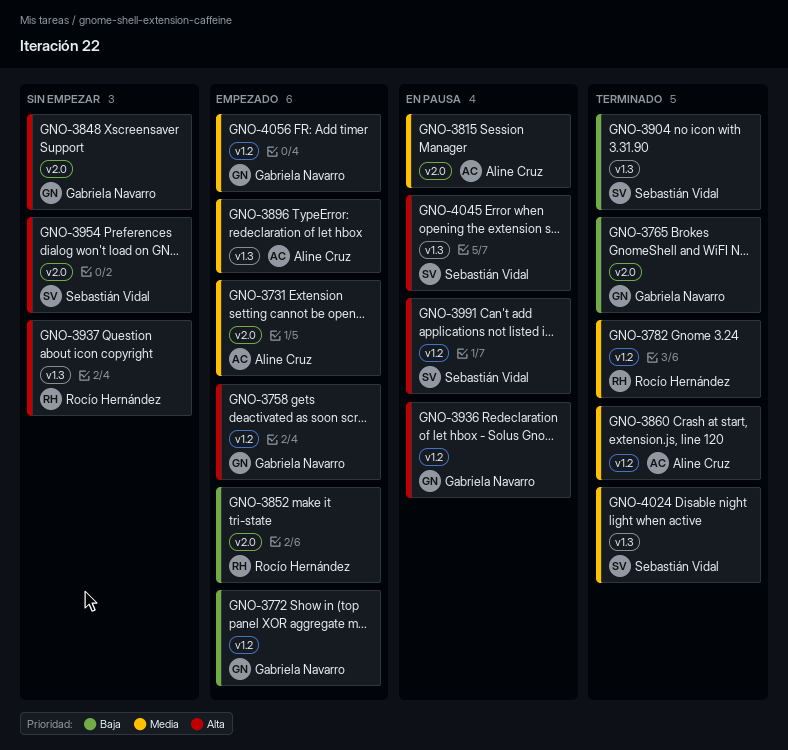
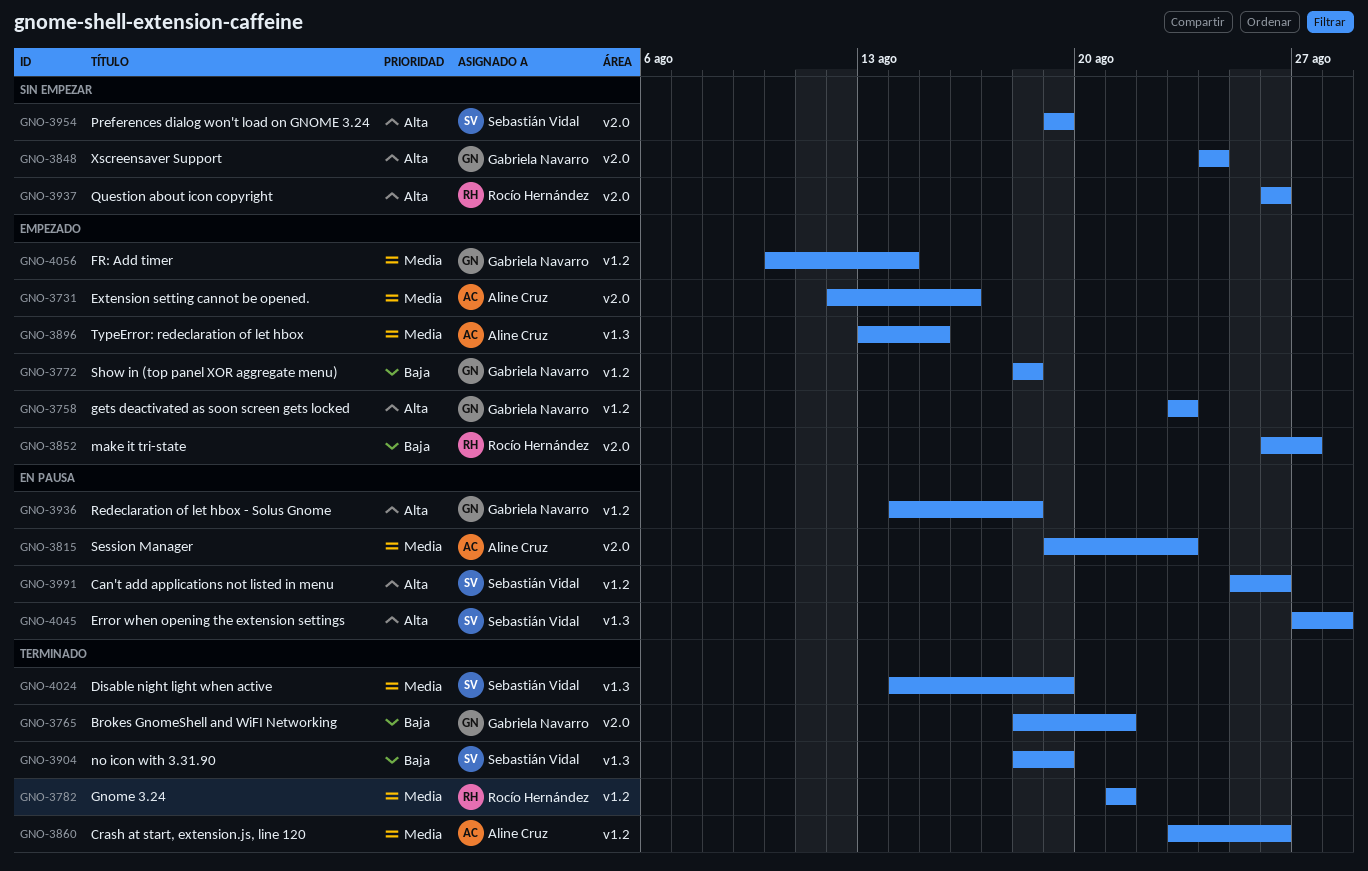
GNO-3937, label: v1.3 -> v2.0

